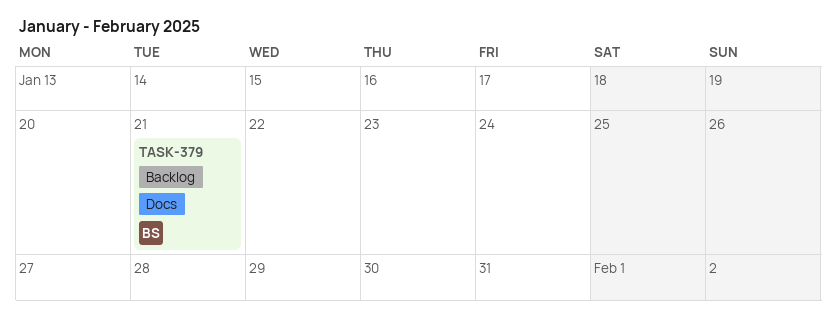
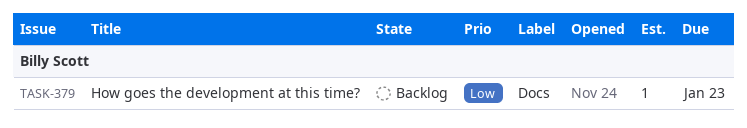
TASK-379, due: Jan 21 -> Jan 23

